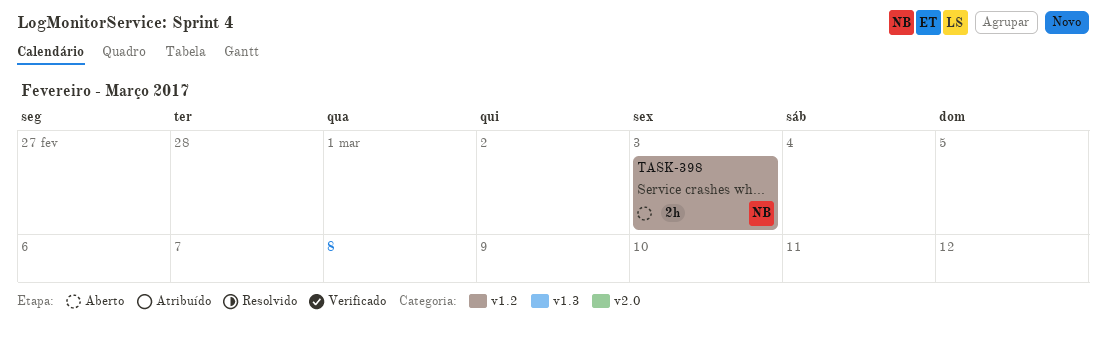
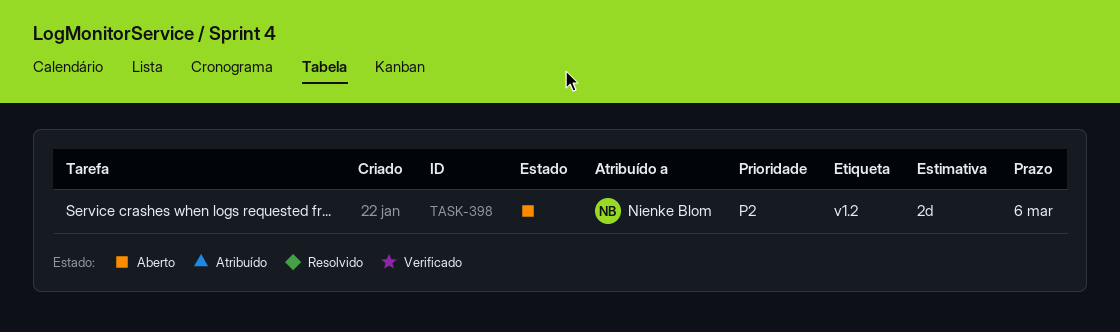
TASK-398, estimate: 2h -> 2d
TASK-398, due: Mar 3 -> Mar 6

